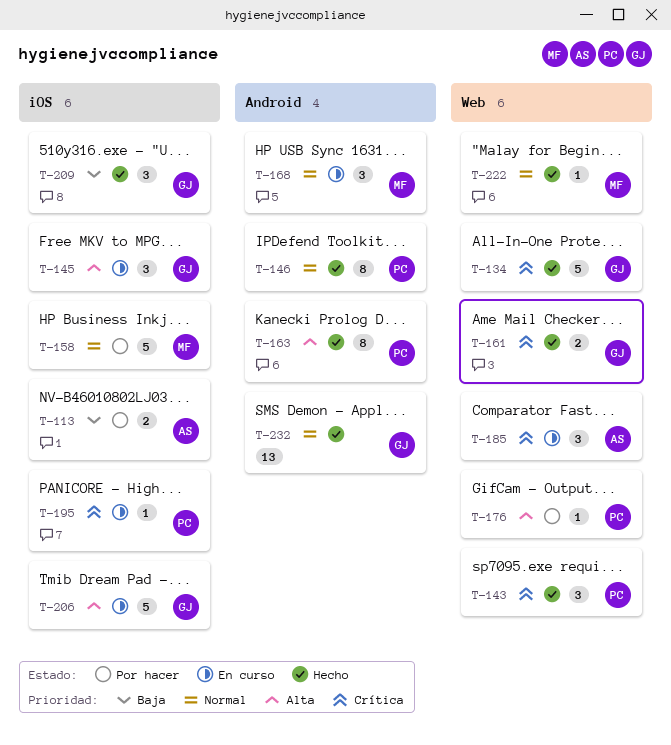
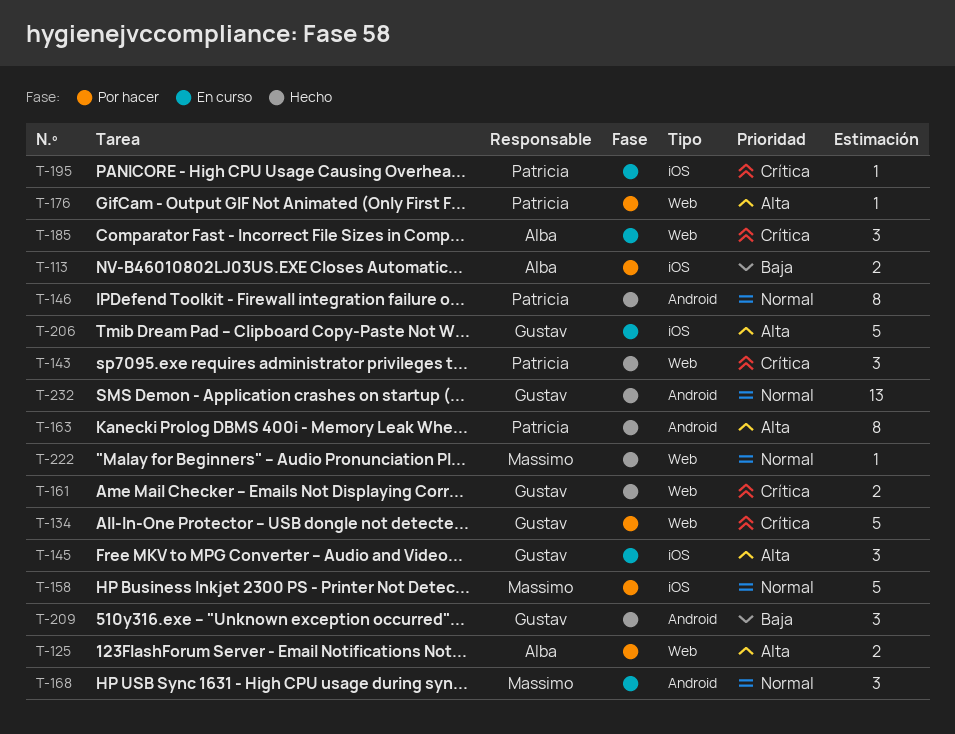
T-125: none -> present
T-134, status: Hecho -> Por hacer
T-209, label: iOS -> Android

